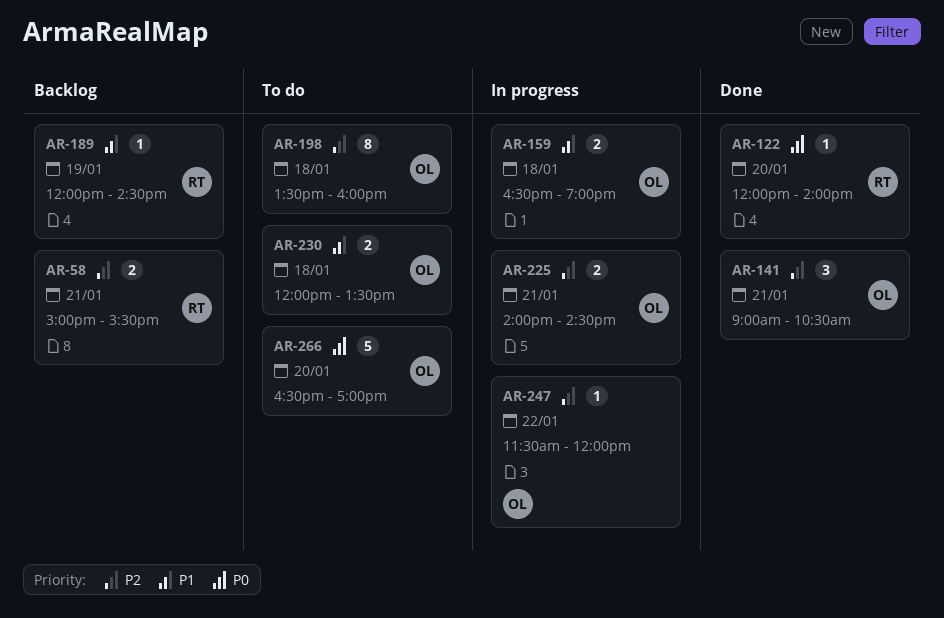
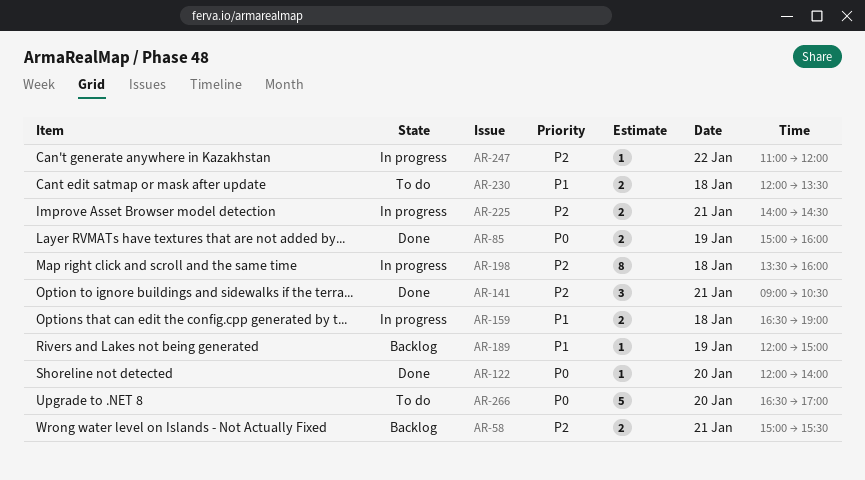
AR-85: none -> present
AR-189, ends: 14:30 -> 15:00
AR-198, status: To do -> In progress
AR-247, begins: 11:30 -> 11:00

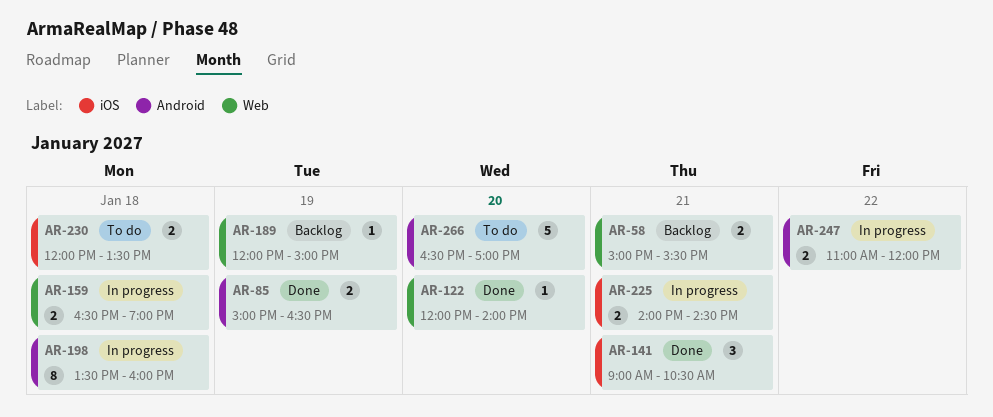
AR-85, ends: 16:00 -> 16:30
AR-247, estimate: 1 -> 2

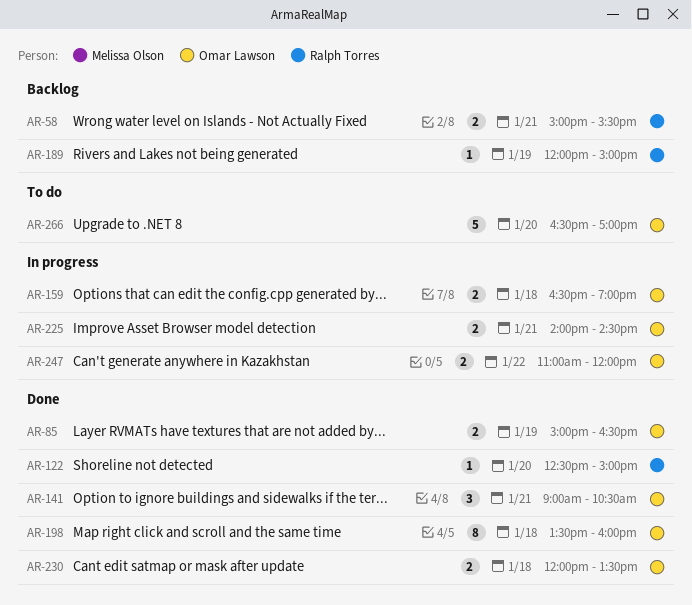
AR-122, begins: 12:00 -> 12:30
AR-122, ends: 14:00 -> 15:00
AR-198, status: In progress -> Done
AR-230, status: To do -> Done

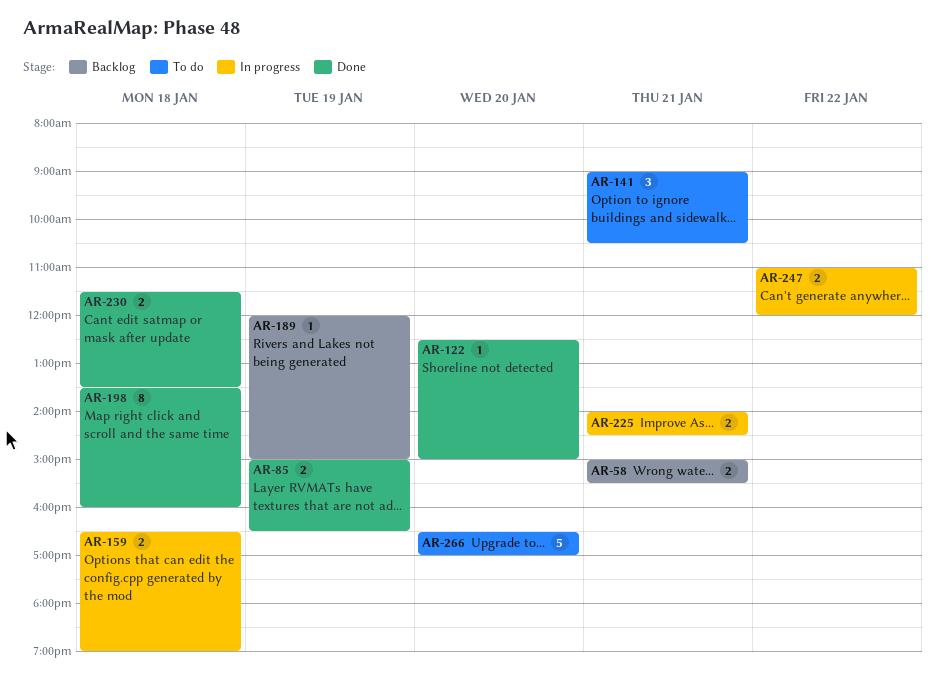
AR-141, status: Done -> To do
AR-230, begins: 12:00 -> 11:30

